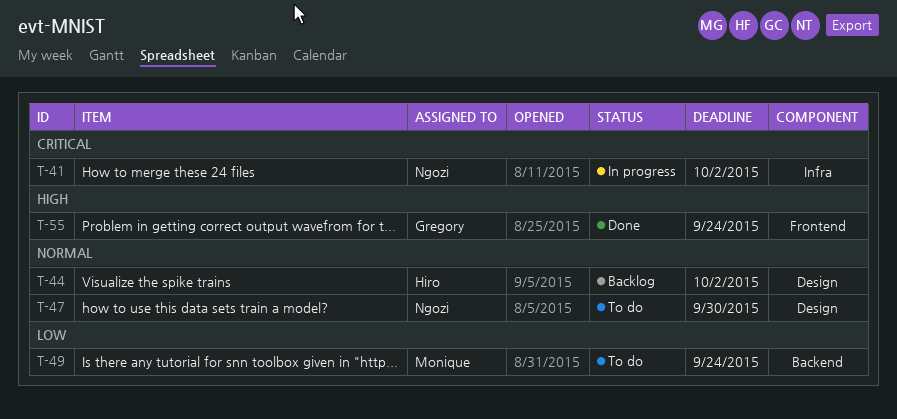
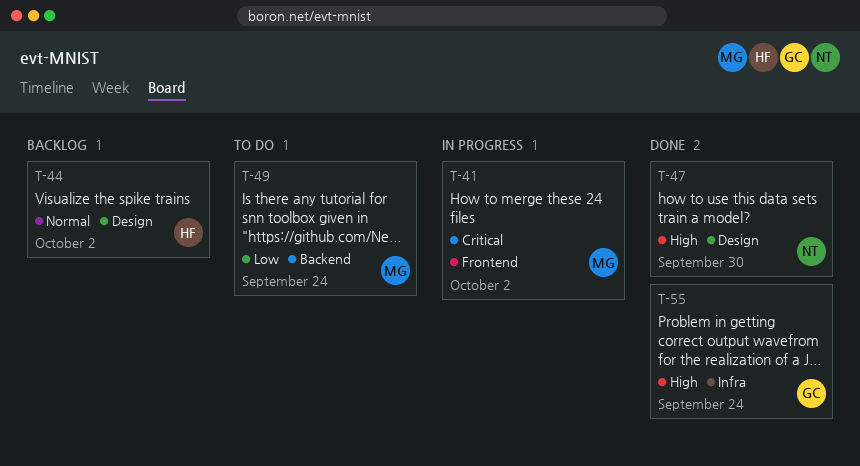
T-41, owner: Ngozi -> Monique
T-41, label: Infra -> Frontend
T-47, status: To do -> Done
T-47, priority: Normal -> High
T-55, label: Frontend -> Infra

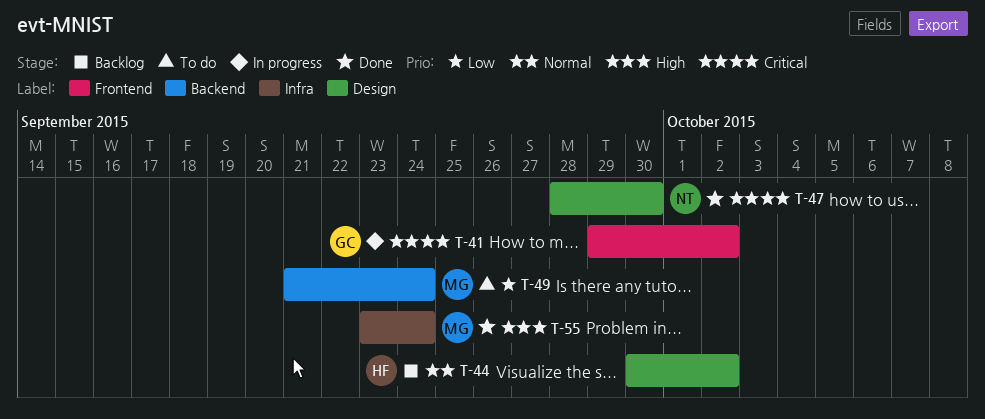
T-41, owner: MG -> GC
T-47, priority: High -> Critical
T-55, owner: GC -> MG

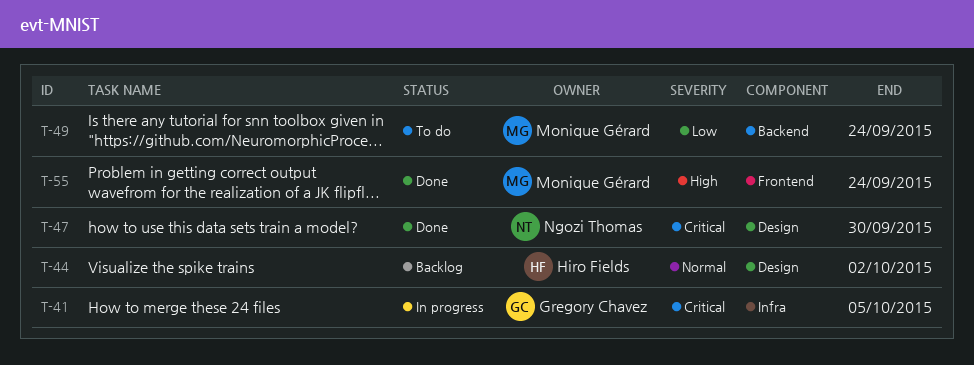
T-41, label: Frontend -> Infra
T-41, due: Oct 2 -> Oct 5
T-55, label: Infra -> Frontend

